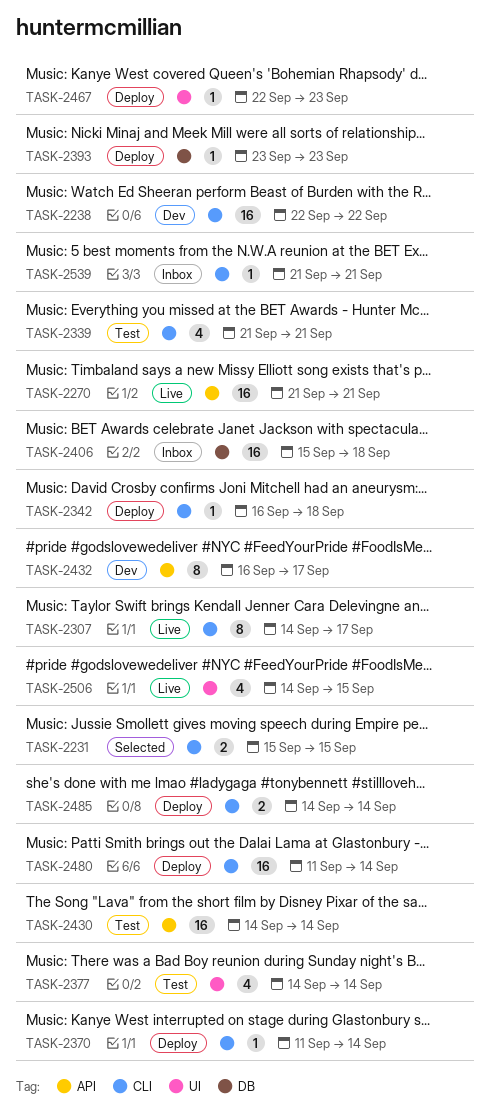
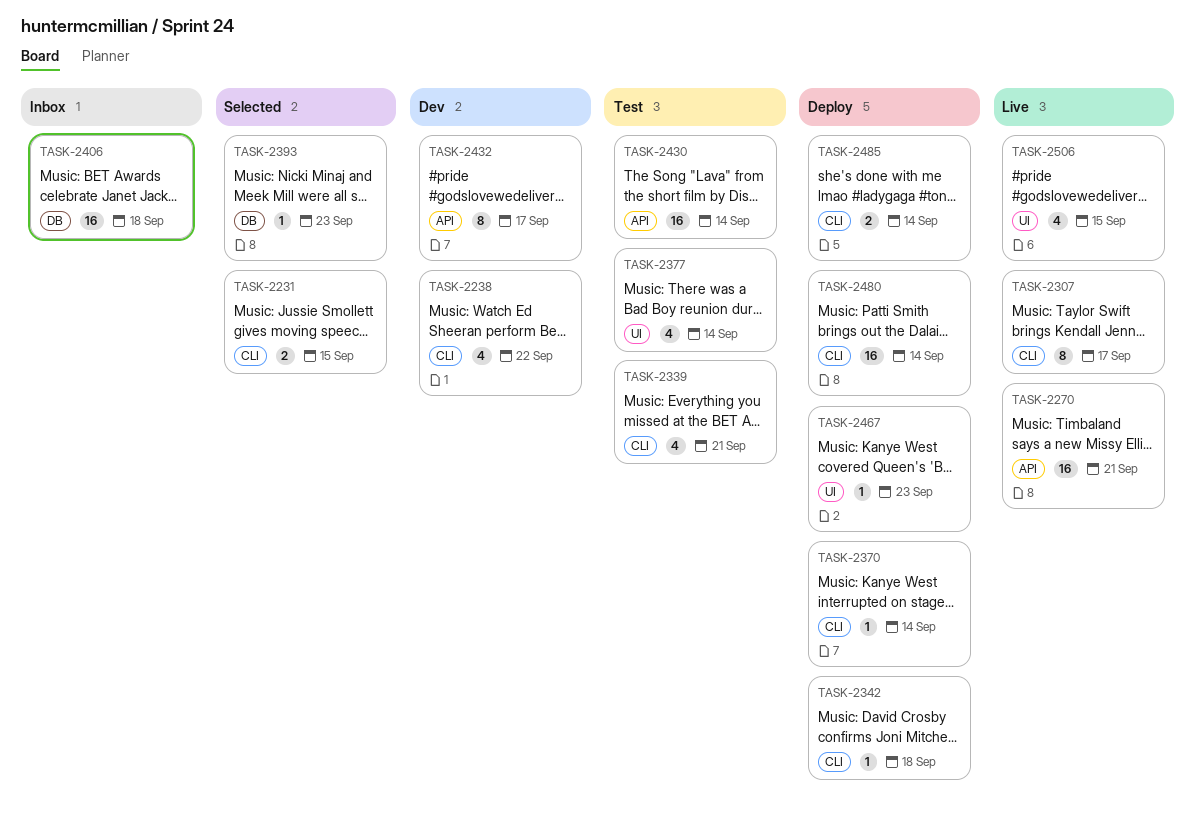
TASK-2238, estimate: 16 -> 4
TASK-2393, status: Deploy -> Selected
TASK-2539: present -> none

